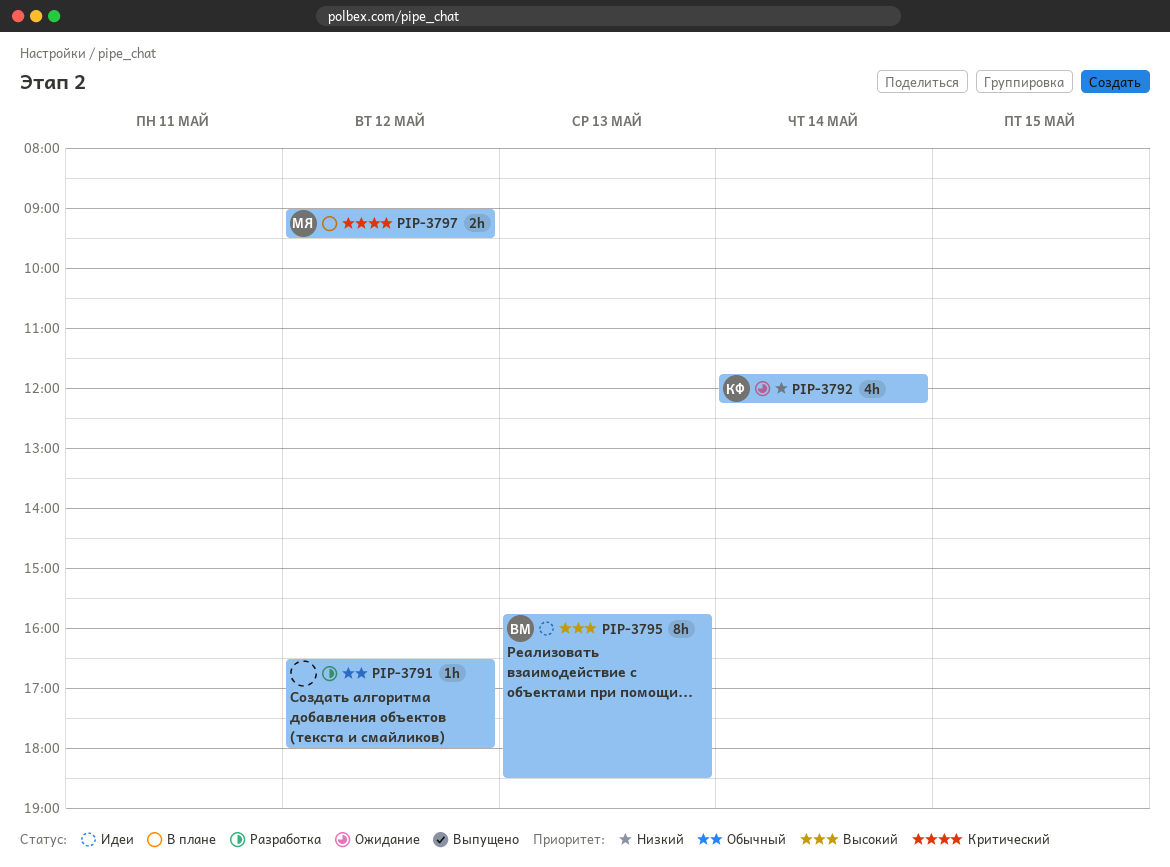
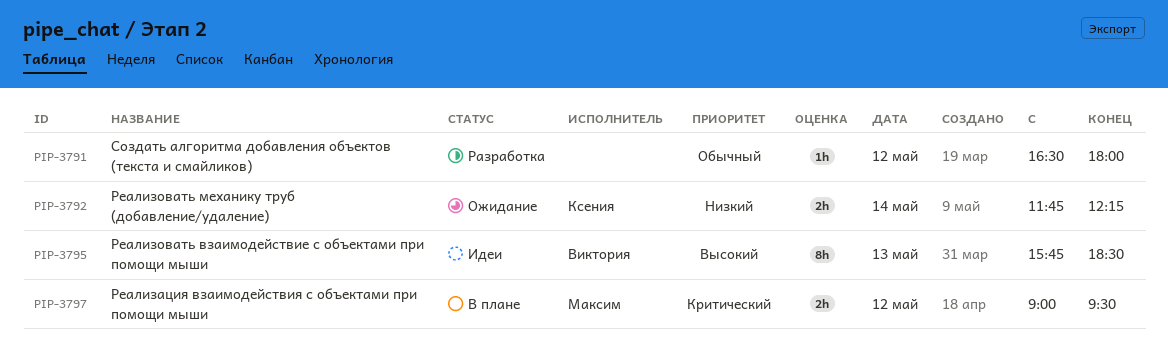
PIP-3792, estimate: 4h -> 2h

